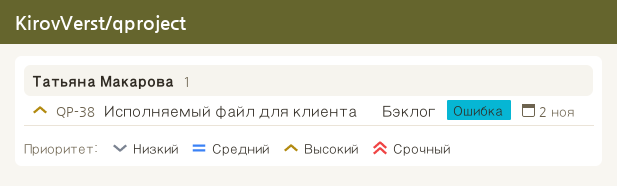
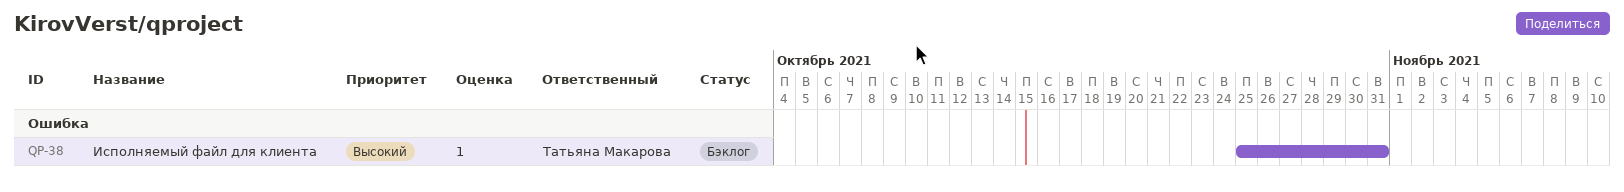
QP-38, due: Nov 2 -> Oct 31

